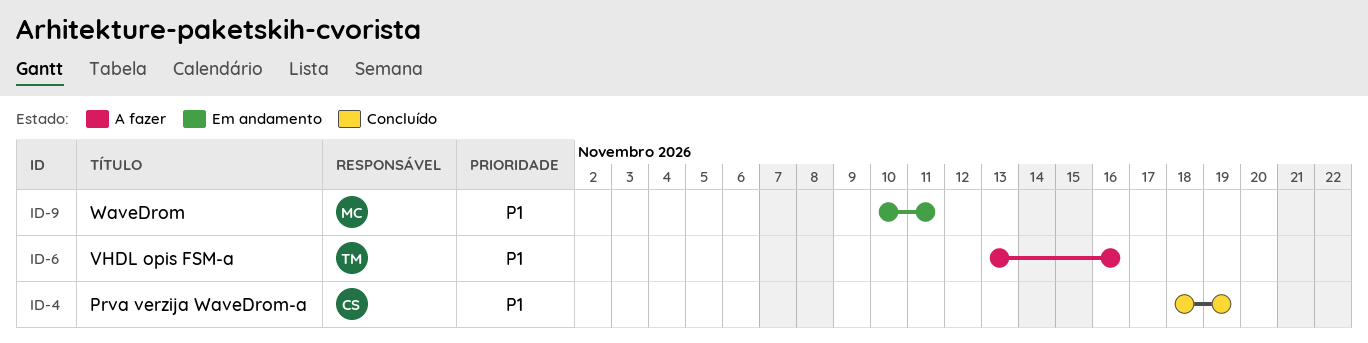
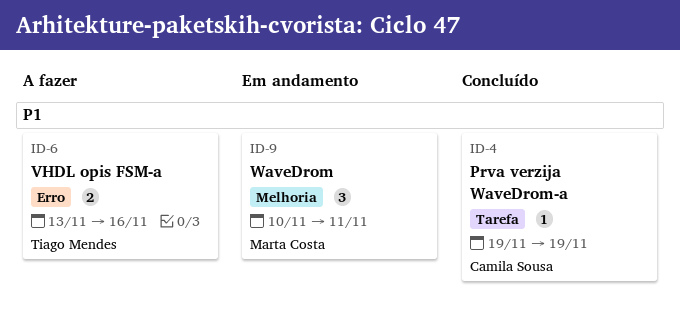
ID-4, start: Nov 18 -> Nov 19

